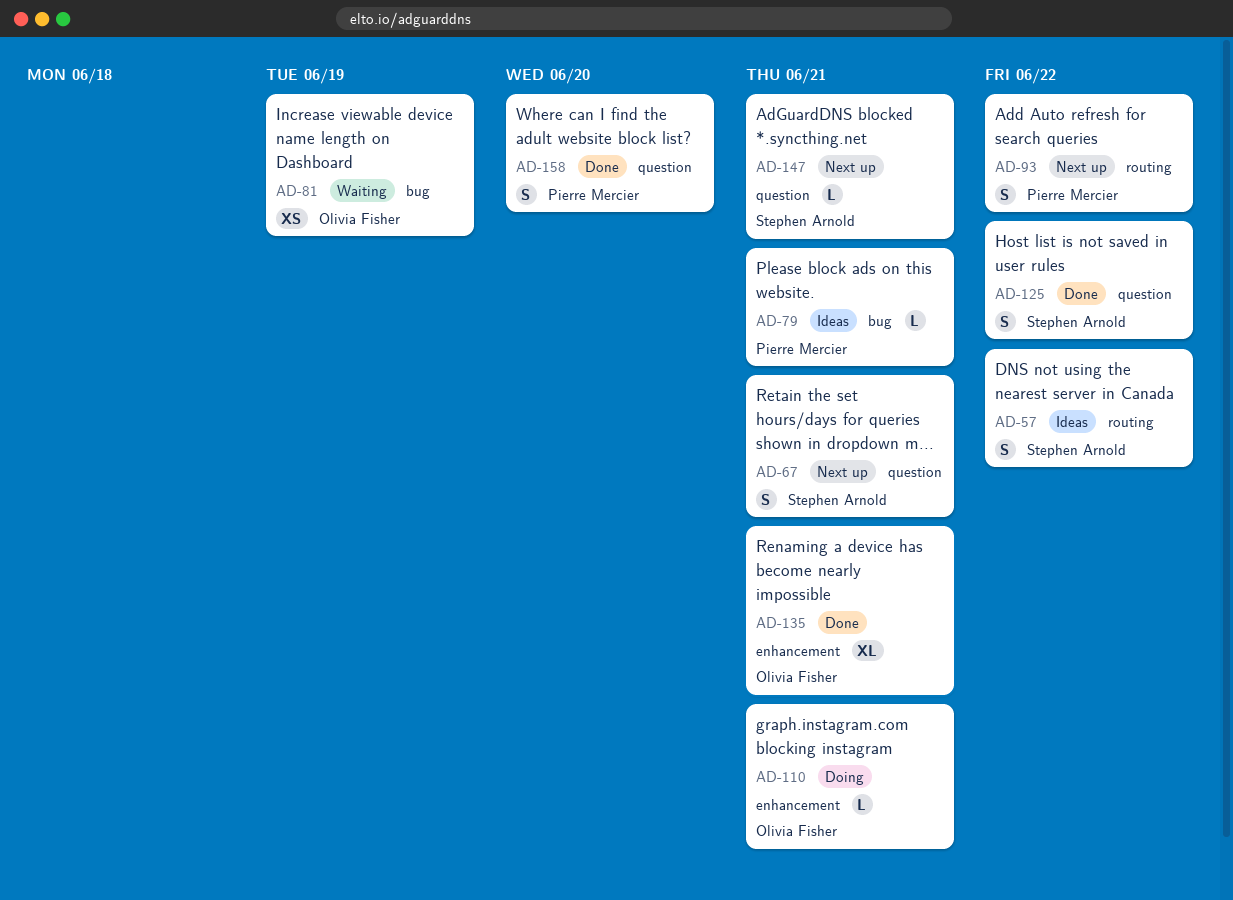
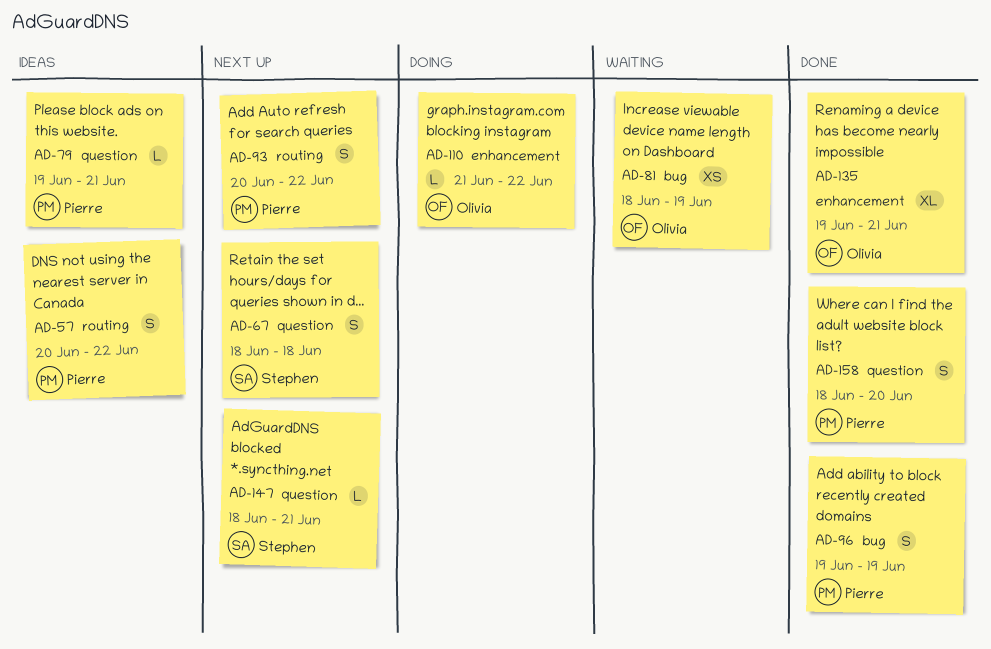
AD-57, owner: Stephen Arnold -> Pierre Mercier
AD-67, due: Jun 21 -> Jun 18
AD-79, label: bug -> question
AD-96: none -> present
AD-110, due: Jun 21 -> Jun 22
AD-125: present -> none

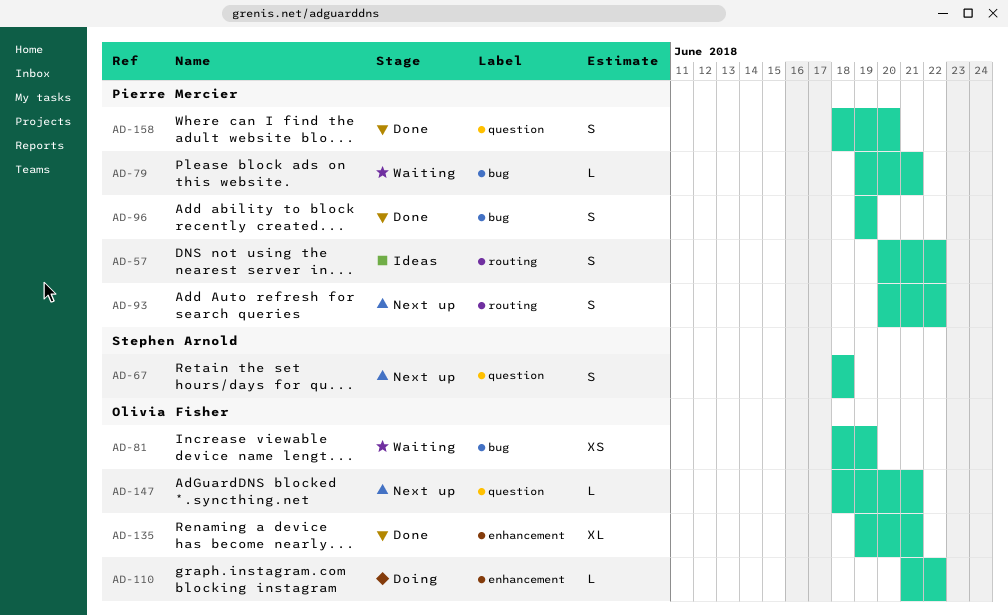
AD-79, status: Ideas -> Waiting
AD-79, label: question -> bug
AD-147, owner: Stephen Arnold -> Olivia Fisher

